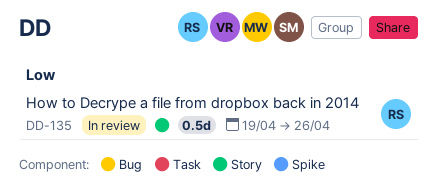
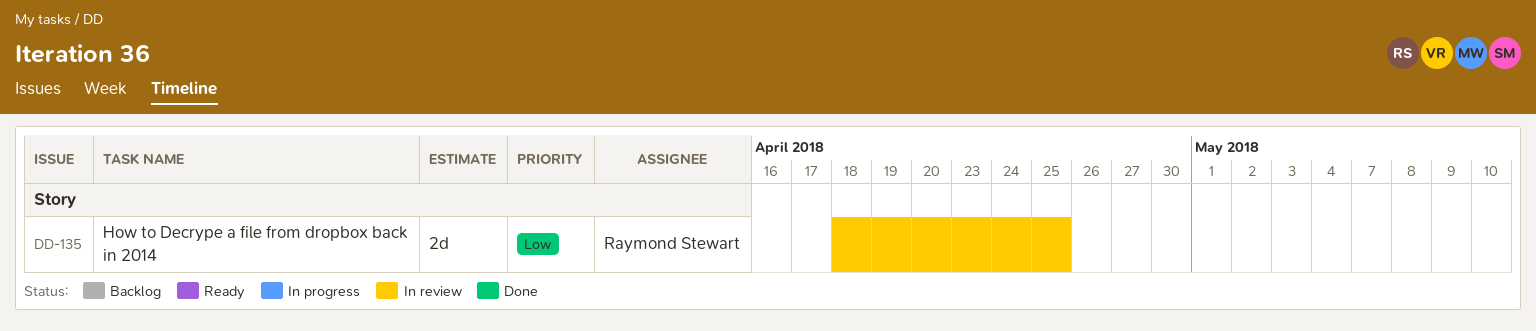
DD-135, estimate: 0.5d -> 2d
DD-135, start: Apr 19 -> Apr 18
DD-135, due: Apr 26 -> Apr 25

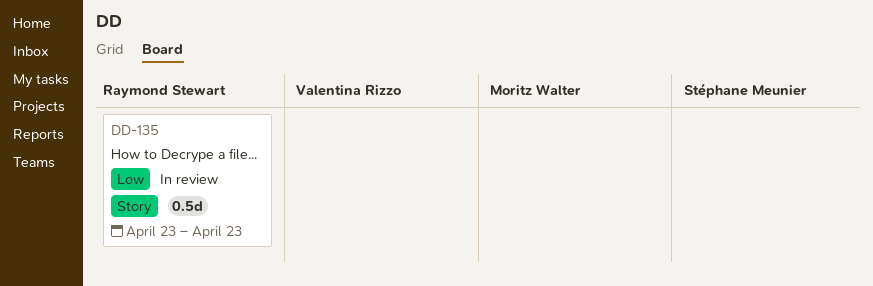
DD-135, estimate: 2d -> 0.5d
DD-135, start: Apr 18 -> Apr 23
DD-135, due: Apr 25 -> Apr 23

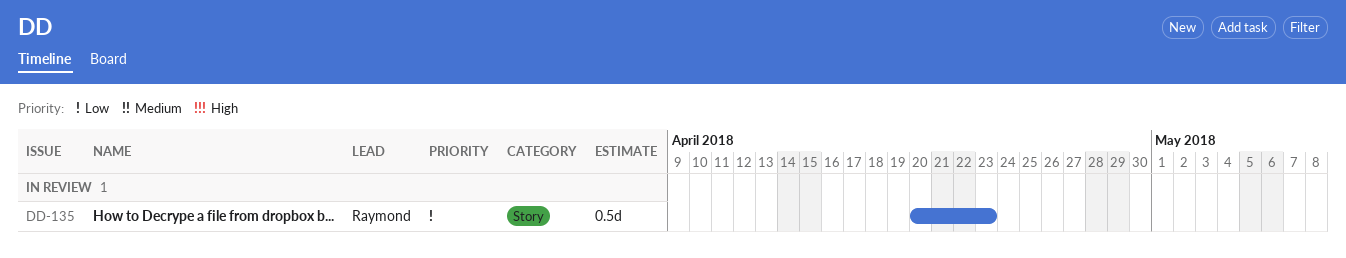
DD-135, start: Apr 23 -> Apr 20

